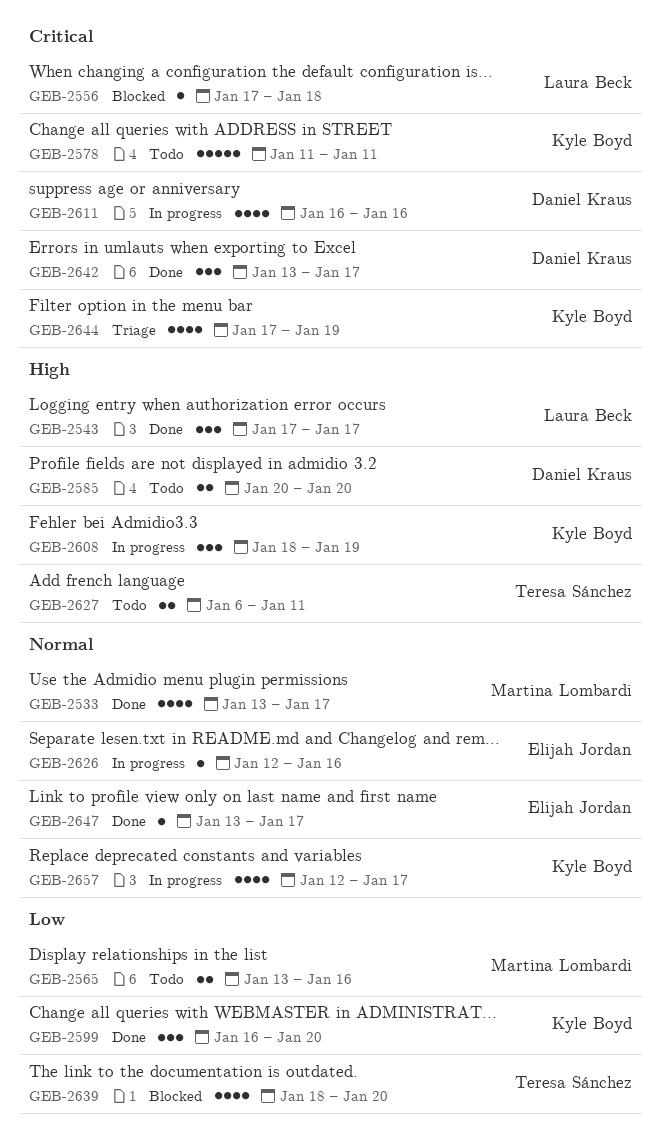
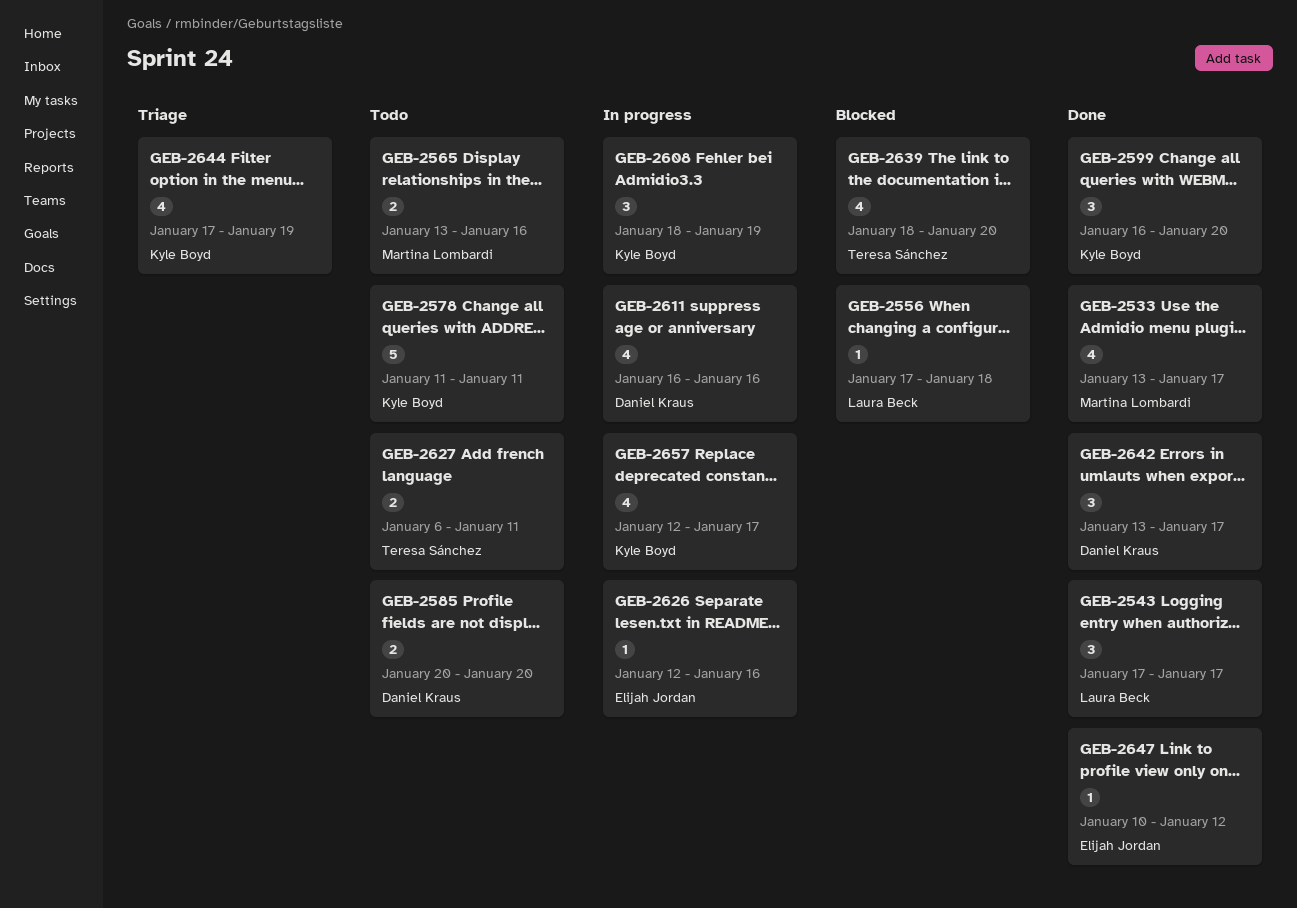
GEB-2647, start: Jan 13 -> Jan 10
GEB-2647, due: Jan 17 -> Jan 12

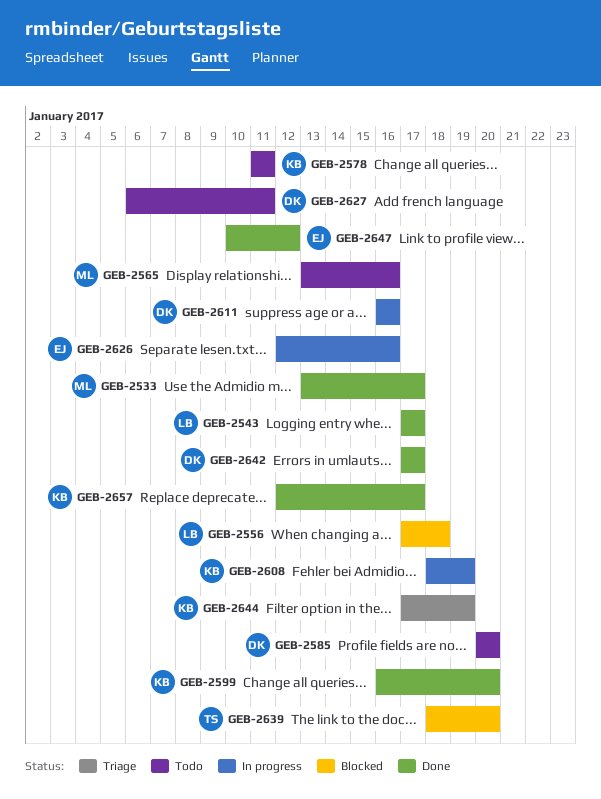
GEB-2627, owner: Teresa Sánchez -> Daniel Kraus
GEB-2642, start: Jan 13 -> Jan 17
GEB-2657, status: In progress -> Done

